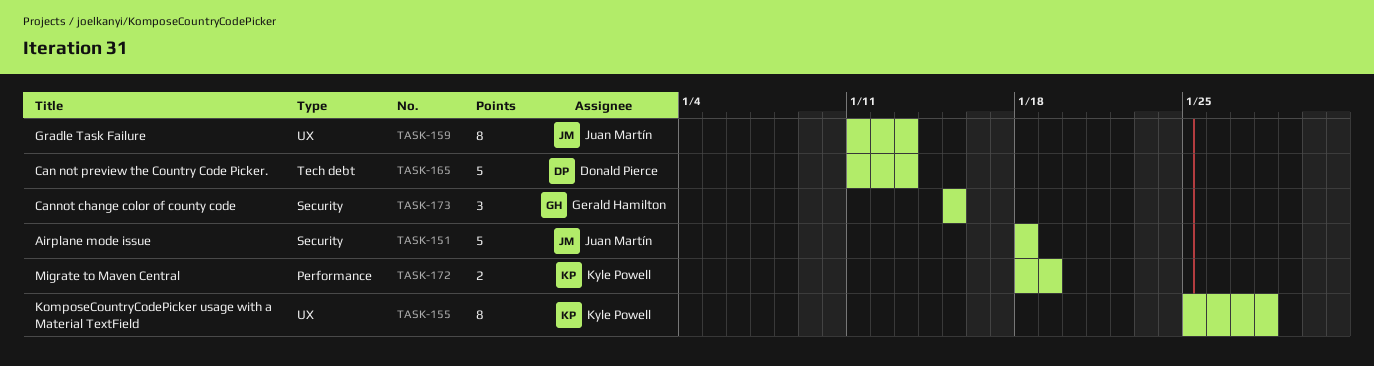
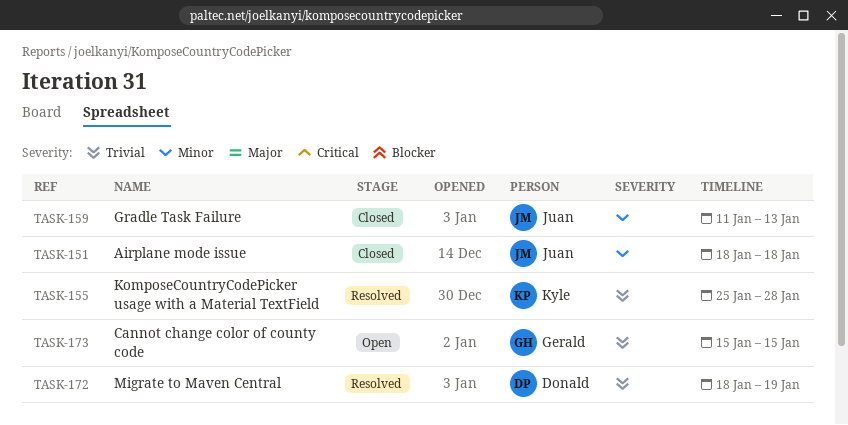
TASK-165: present -> none
TASK-172, owner: Kyle Powell -> Donald Pierce

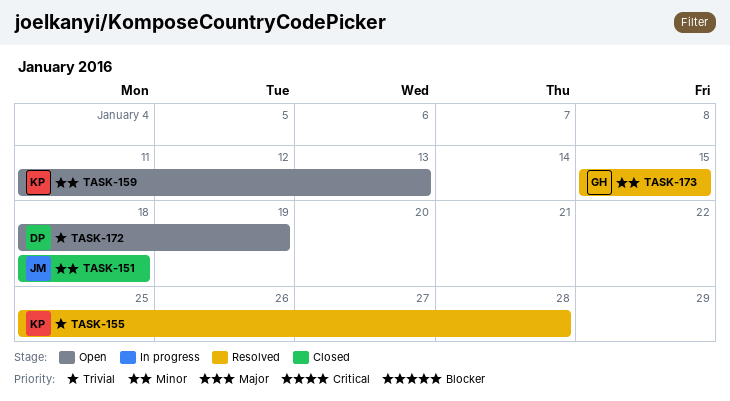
TASK-159, status: Closed -> Open
TASK-159, owner: Juan -> Kyle
TASK-172, status: Resolved -> Open
TASK-173, status: Open -> Resolved
TASK-173, priority: Trivial -> Minor

